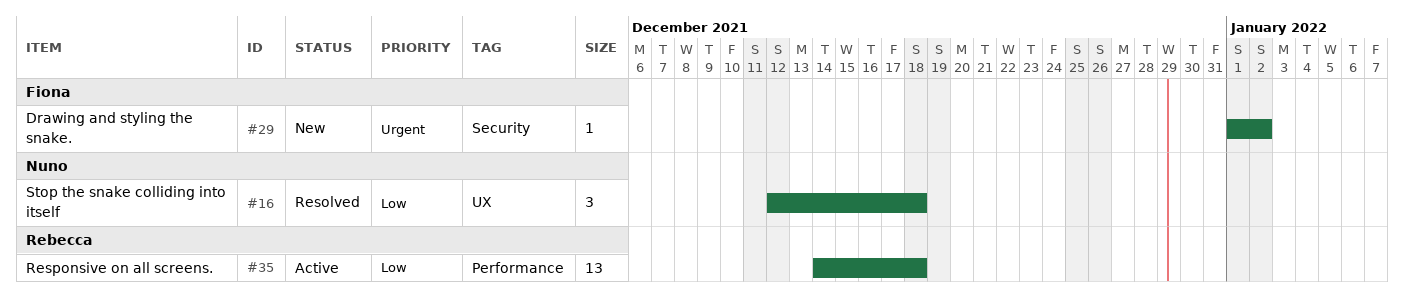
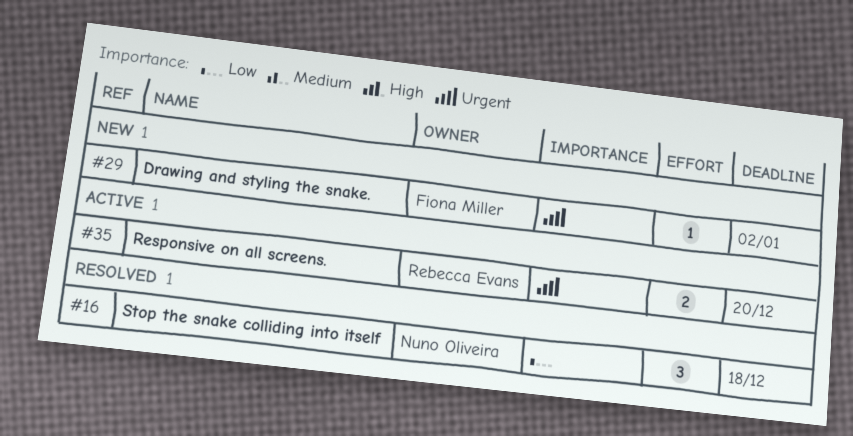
#35, priority: Low -> Urgent
#35, estimate: 13 -> 2
#35, due: Dec 18 -> Dec 20

